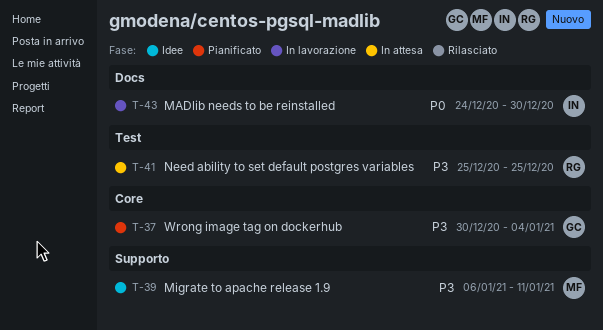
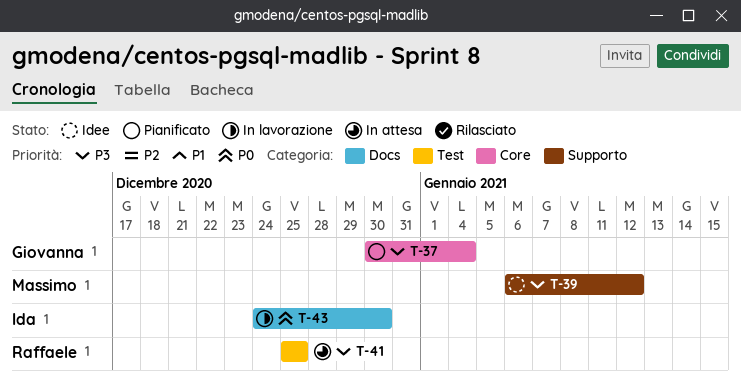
T-39, due: Jan 11 -> Jan 12

